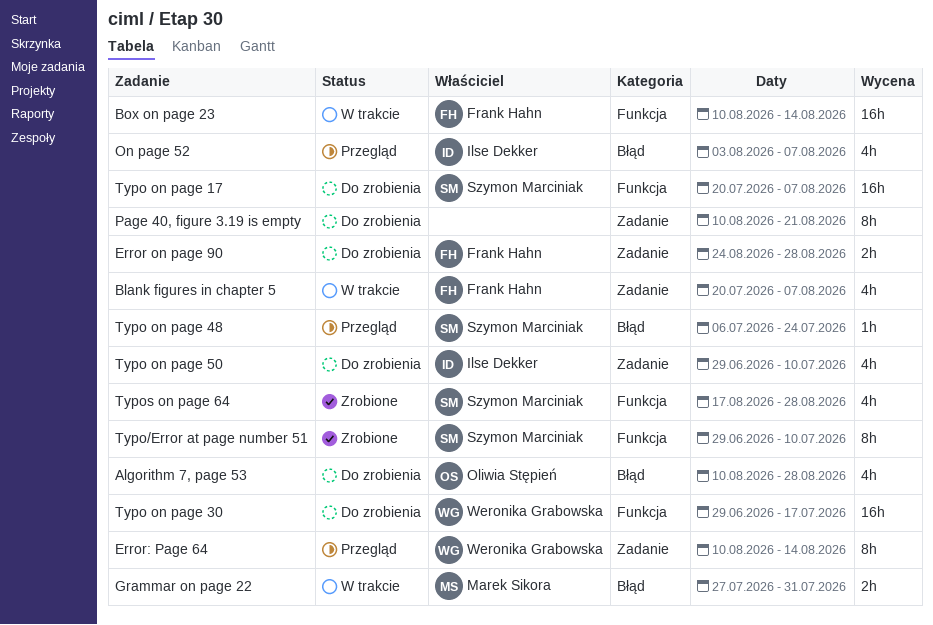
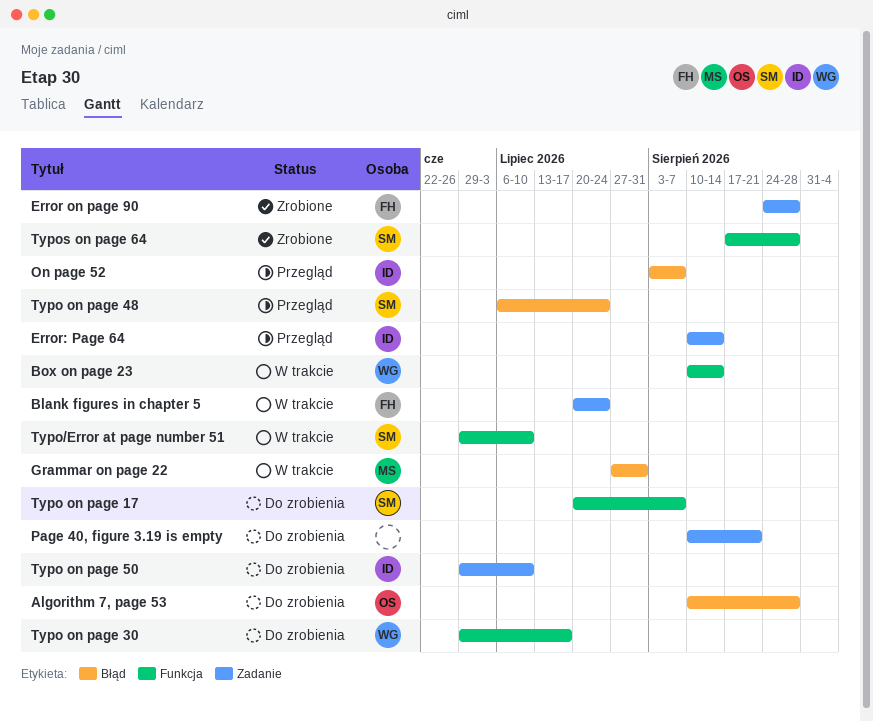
Blank figures in chapter 5, due: Aug 7 -> Jul 24
Box on page 23, owner: Frank Hahn -> Weronika Grabowska
Error on page 90, status: Do zrobienia -> Zrobione
Error: Page 64, owner: Weronika Grabowska -> Ilse Dekker
Typo/Error at page number 51, status: Zrobione -> W trakcie

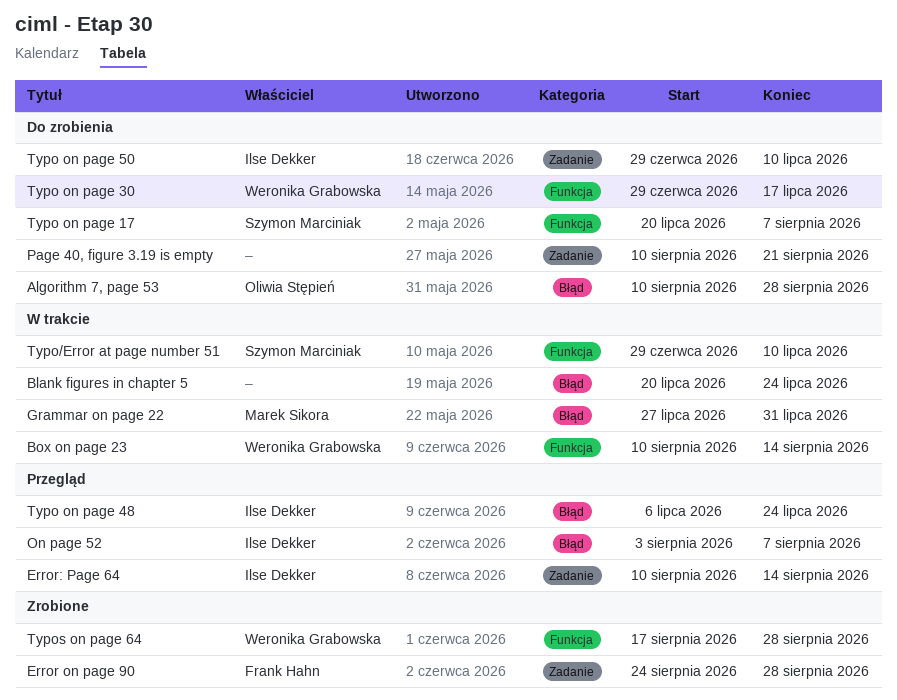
Blank figures in chapter 5, owner: Frank Hahn -> none
Blank figures in chapter 5, label: Zadanie -> Błąd
Typo on page 48, owner: Szymon Marciniak -> Ilse Dekker
Typos on page 64, owner: Szymon Marciniak -> Weronika Grabowska

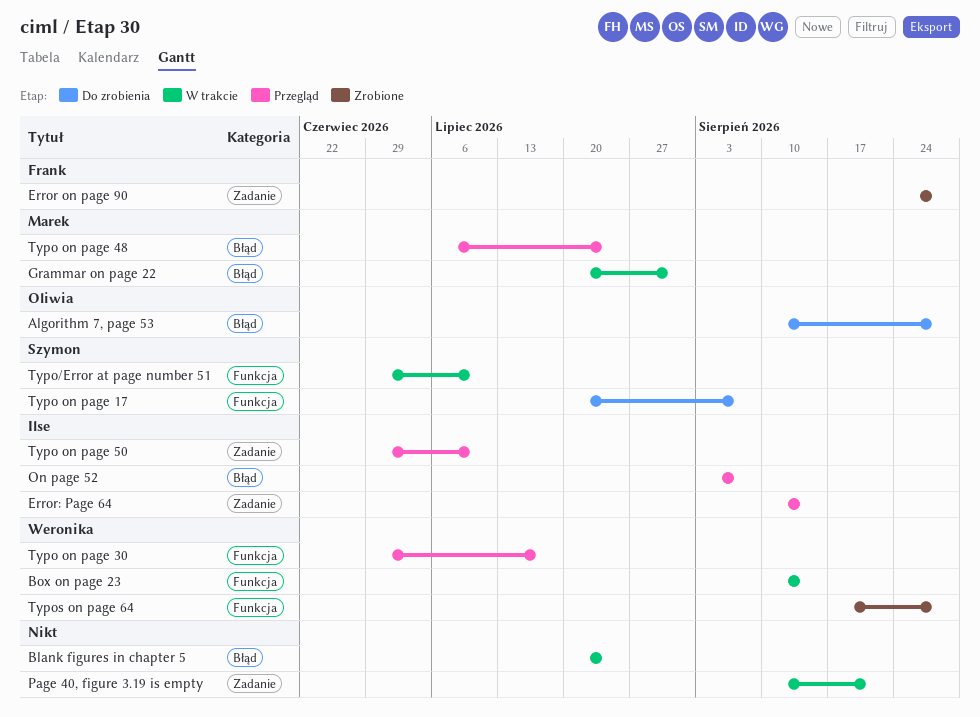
Grammar on page 22, start: Jul 27 -> Jul 20
Page 40, figure 3.19 is empty, status: Do zrobienia -> W trakcie
Typo on page 30, status: Do zrobienia -> Przegląd
Typo on page 48, owner: Ilse Dekker -> Marek Sikora
Typo on page 50, status: Do zrobienia -> Przegląd

